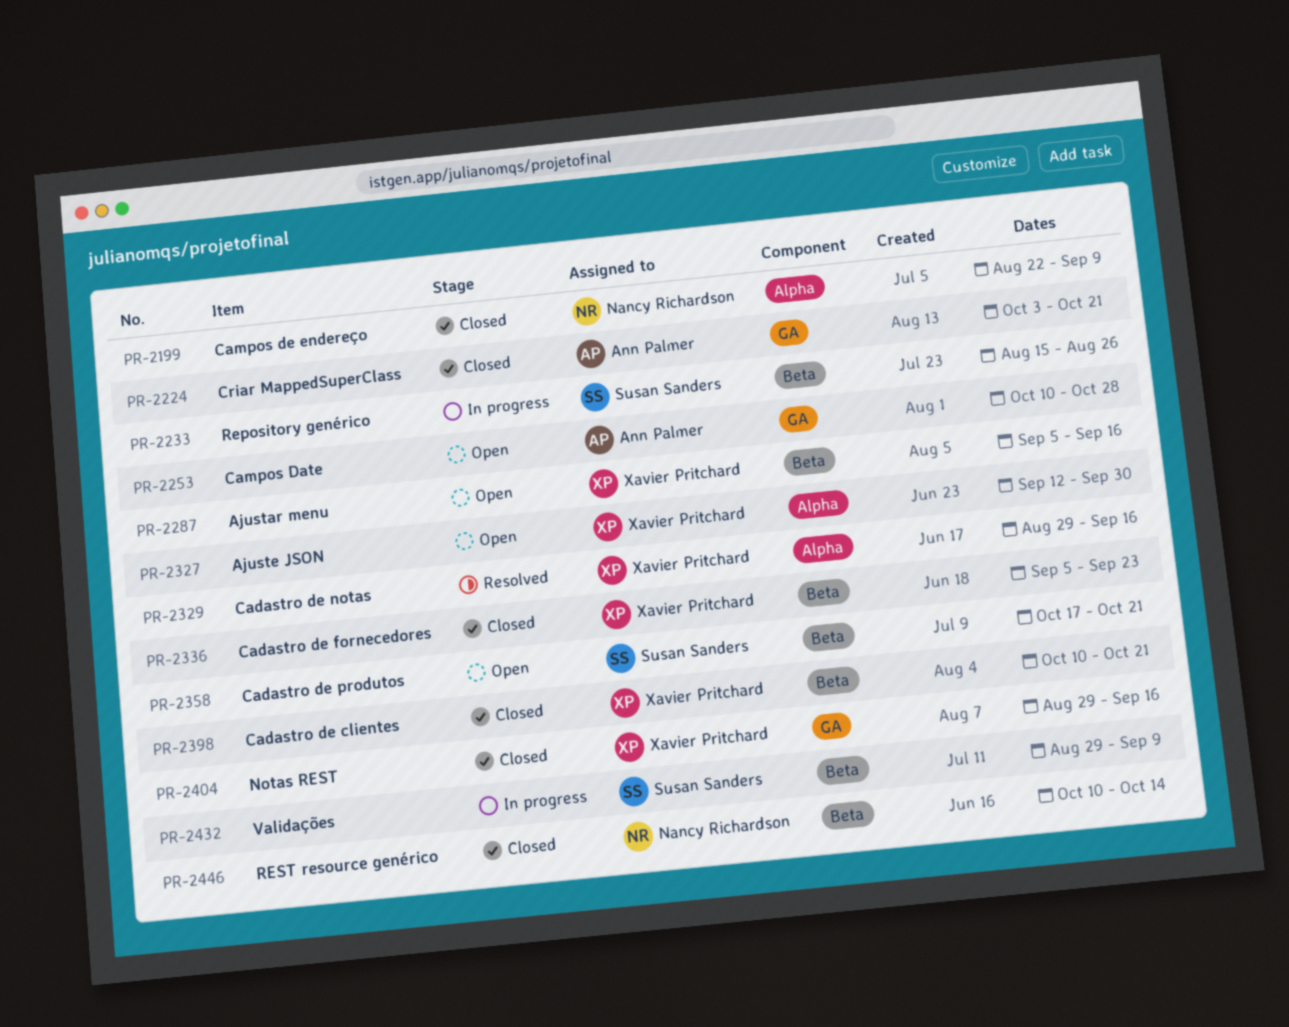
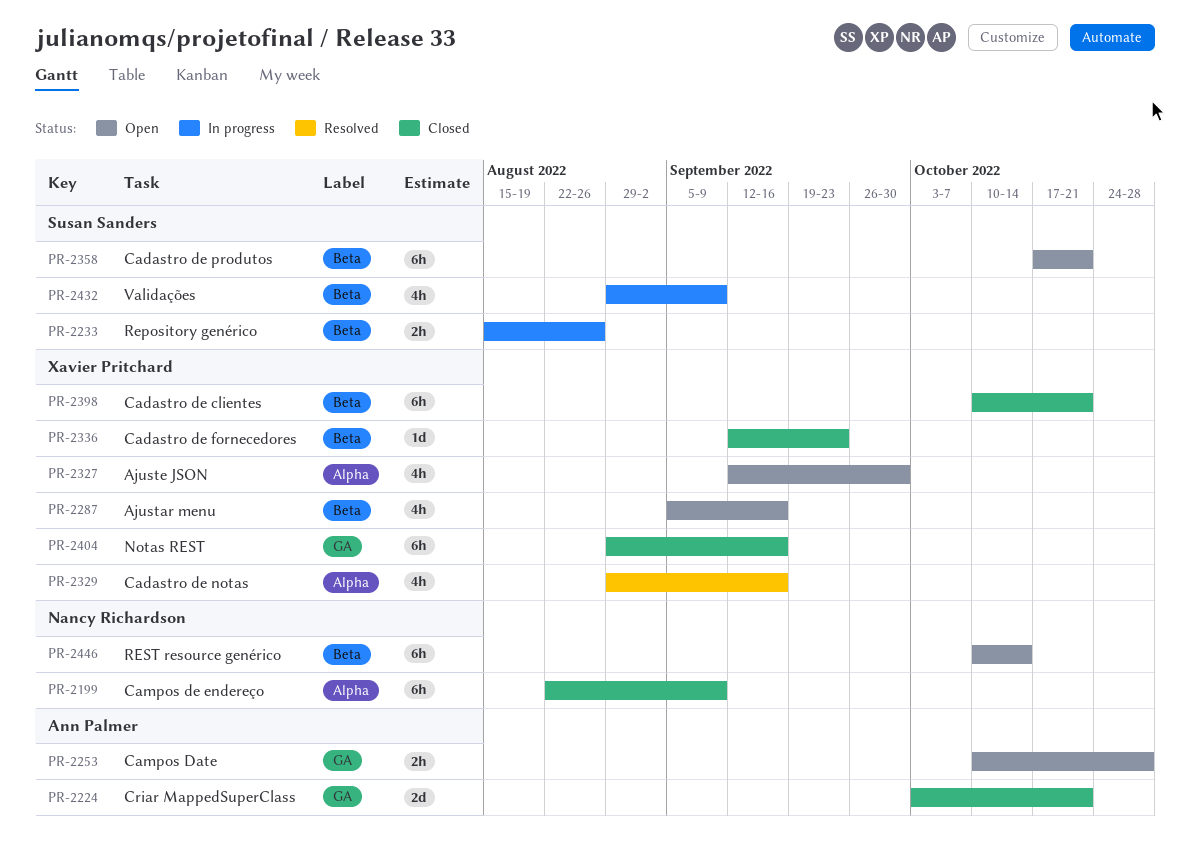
PR-2336, start: Sep 5 -> Sep 12
PR-2446, status: Closed -> Open

